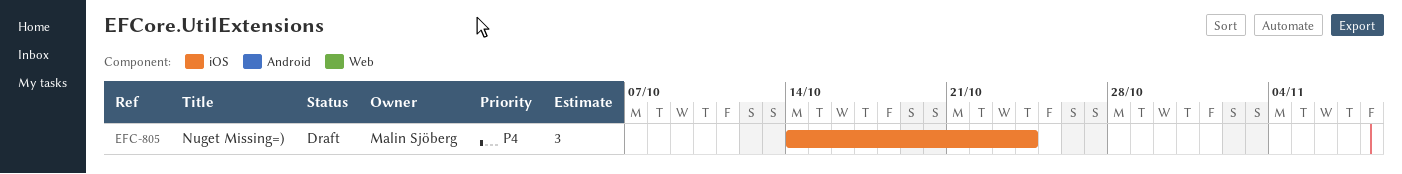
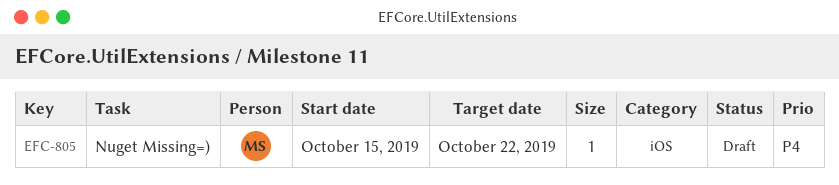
EFC-805, estimate: 3 -> 1
EFC-805, start: Oct 14 -> Oct 15
EFC-805, due: Oct 24 -> Oct 22

